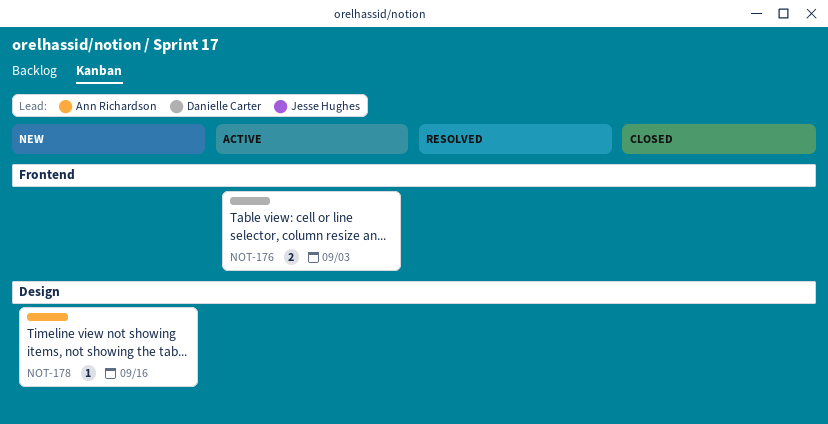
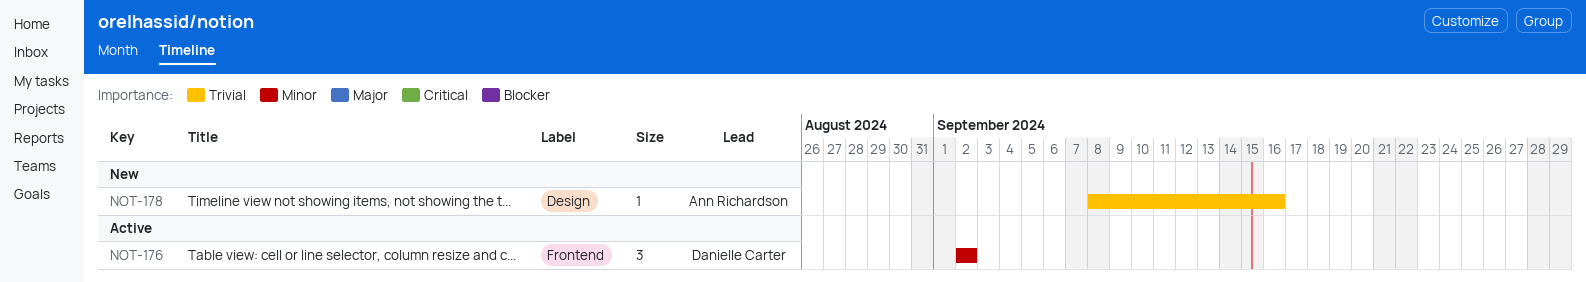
NOT-176, estimate: 2 -> 3
NOT-176, due: Sep 3 -> Sep 2

